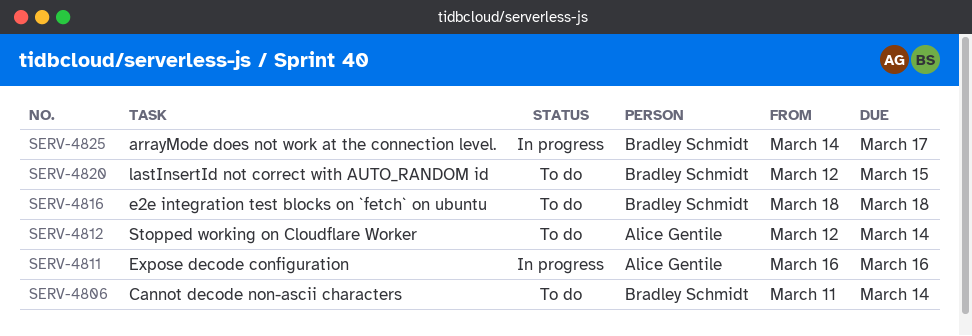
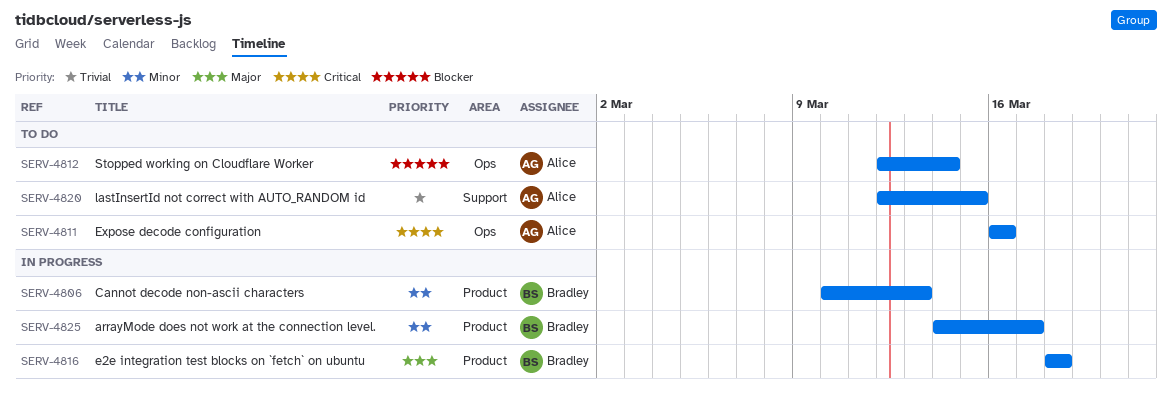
SERV-4806, status: To do -> In progress
SERV-4806, start: Mar 11 -> Mar 10
SERV-4806, due: Mar 14 -> Mar 13
SERV-4811, status: In progress -> To do
SERV-4816, status: To do -> In progress
SERV-4820, owner: Bradley Schmidt -> Alice Gentile

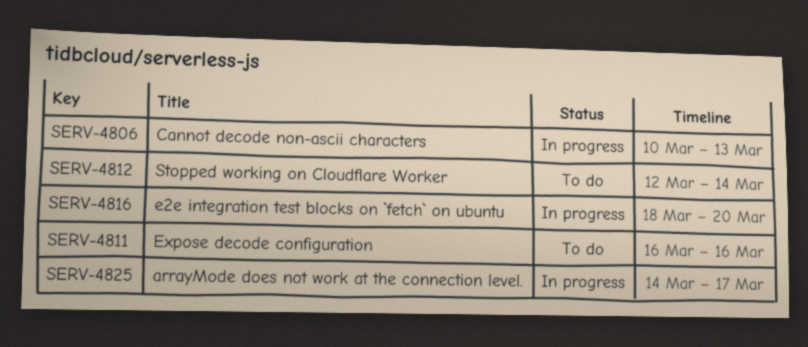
SERV-4816, due: Mar 18 -> Mar 20
SERV-4820: present -> none

